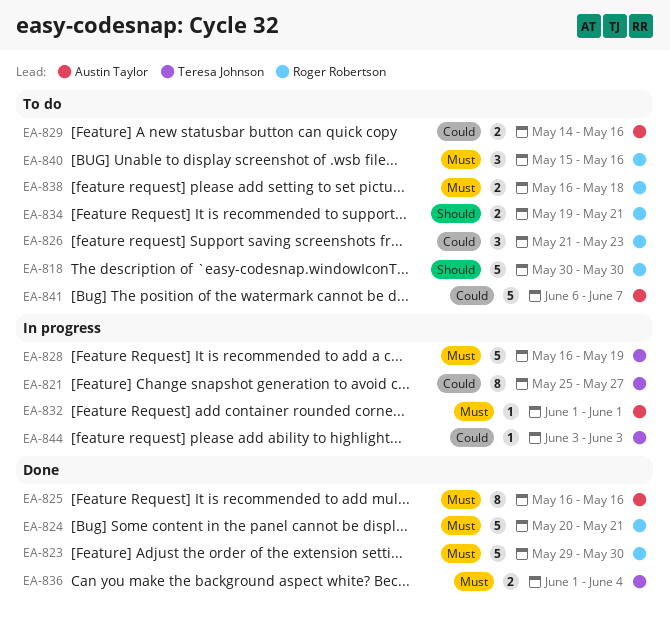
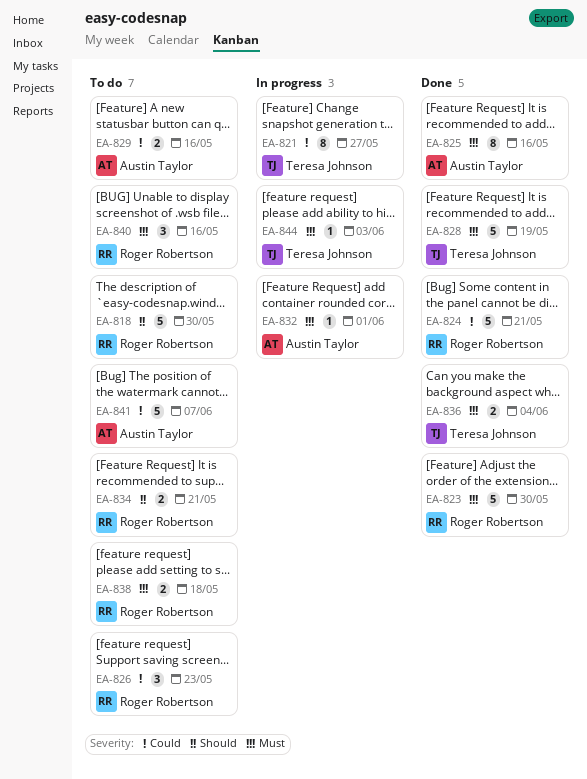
EA-824, priority: Must -> Could
EA-828, status: In progress -> Done
EA-844, priority: Could -> Must

